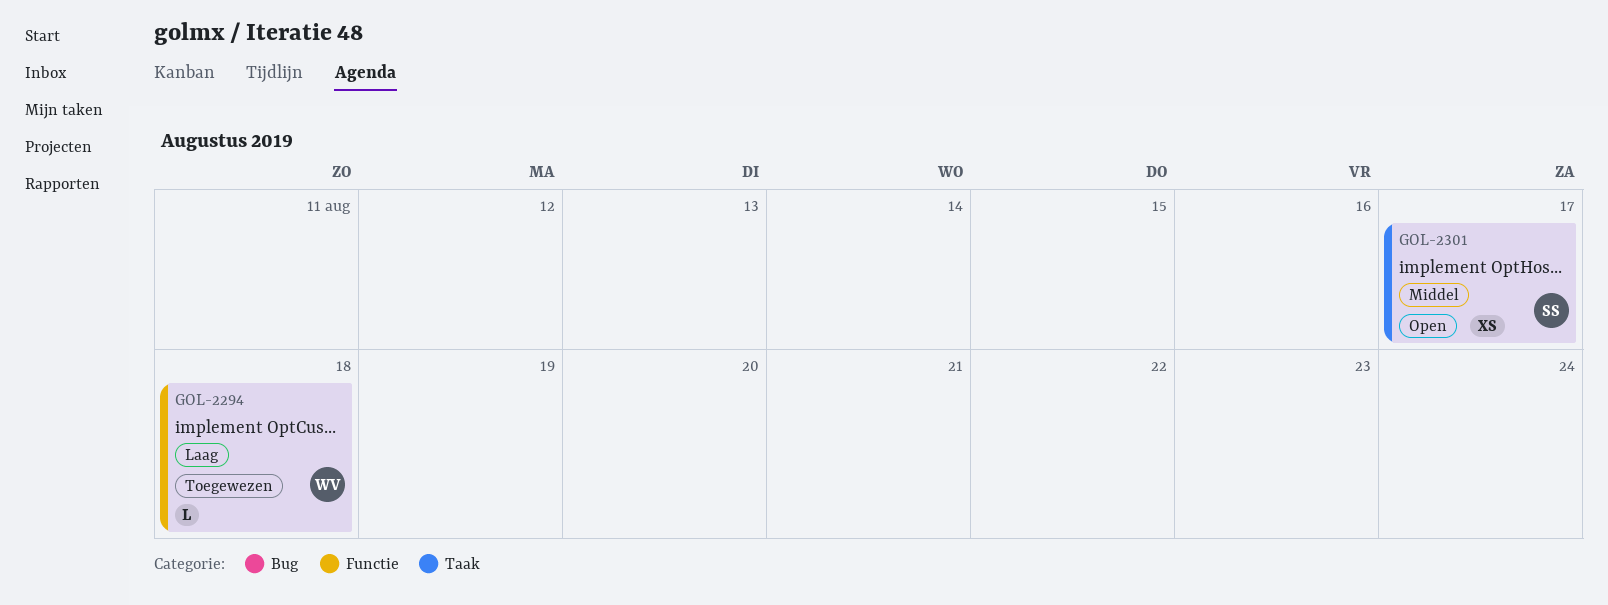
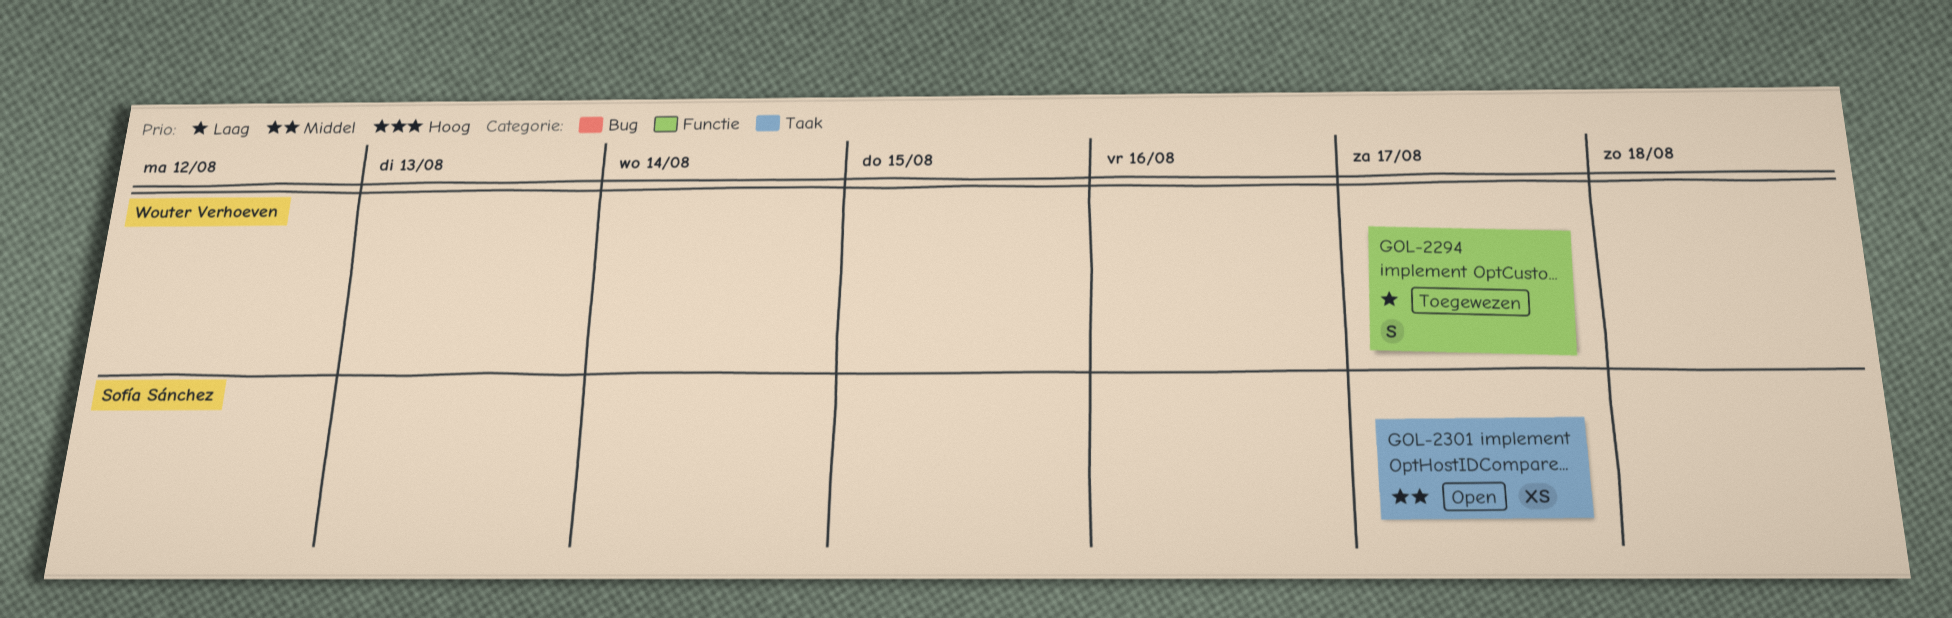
GOL-2294, estimate: L -> S
GOL-2294, due: Aug 18 -> Aug 17

